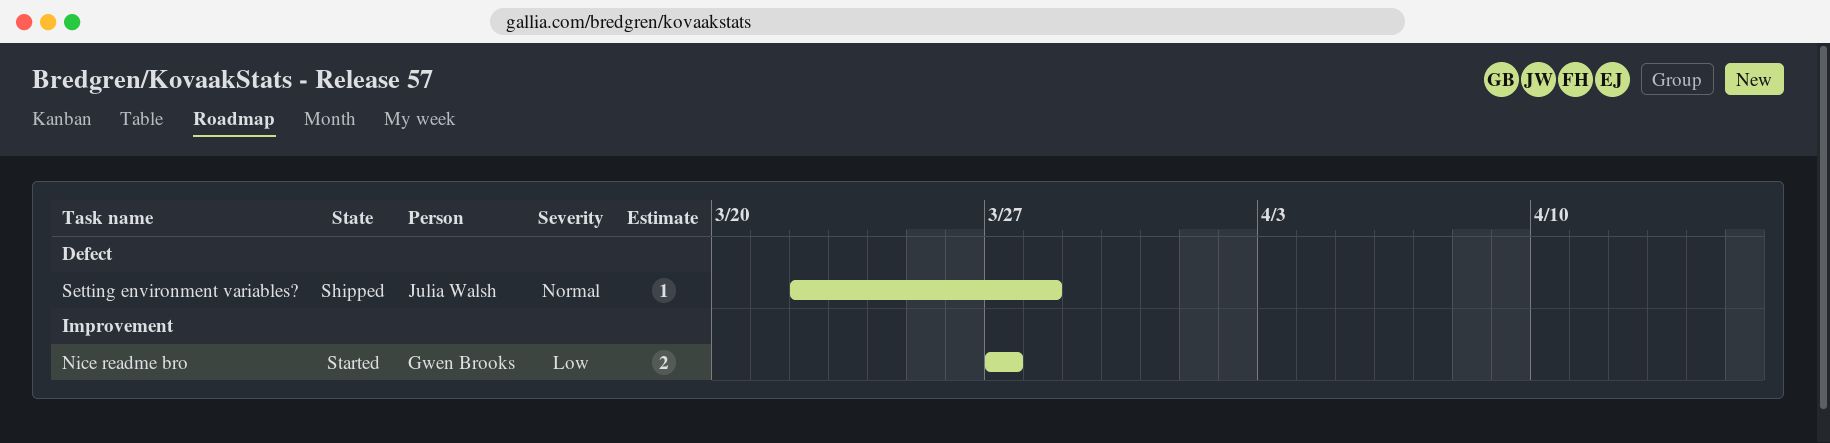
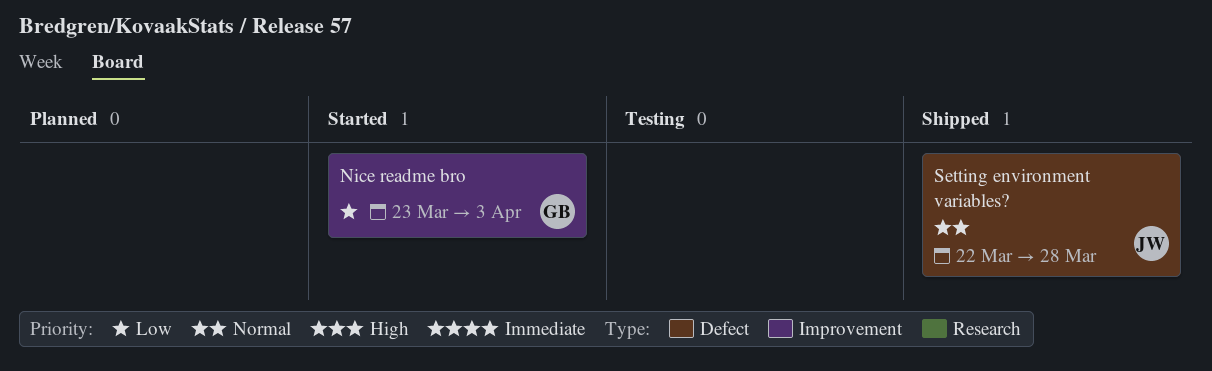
Nice readme bro, start: Mar 27 -> Mar 23
Nice readme bro, due: Mar 27 -> Apr 3

